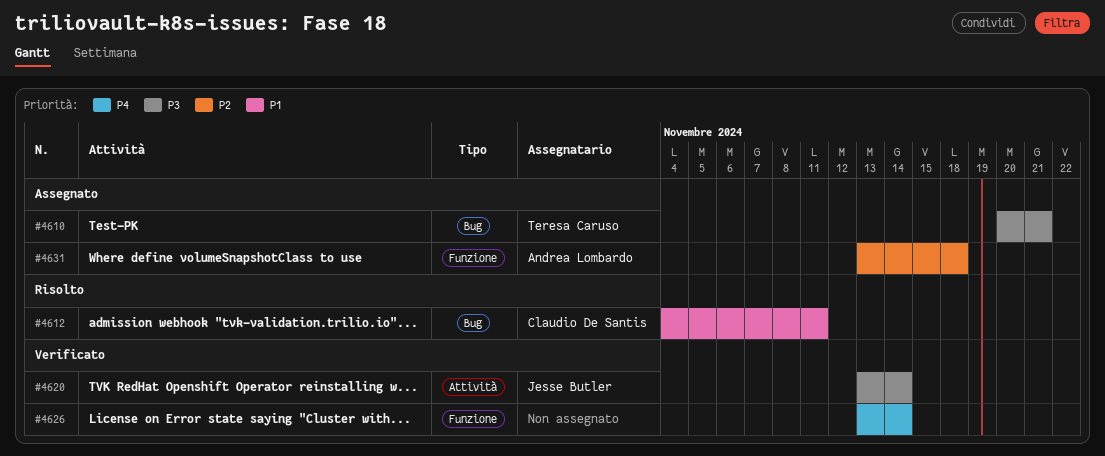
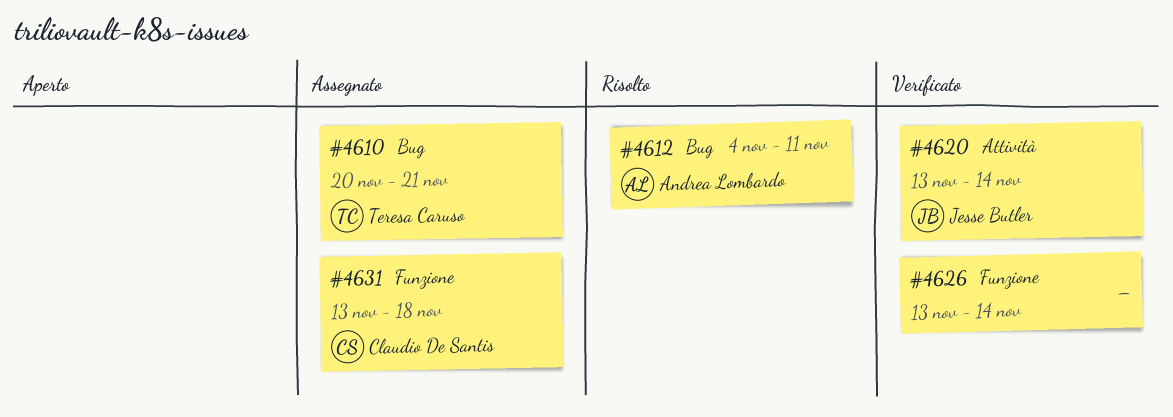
#4612, owner: Claudio De Santis -> Andrea Lombardo
#4631, owner: Andrea Lombardo -> Claudio De Santis

